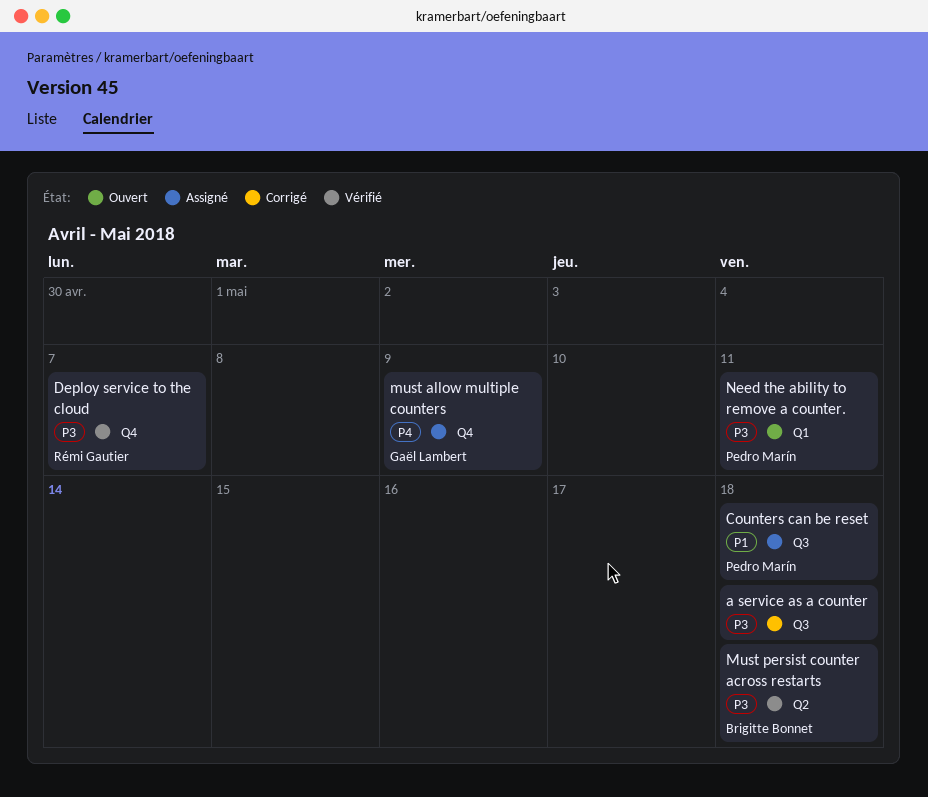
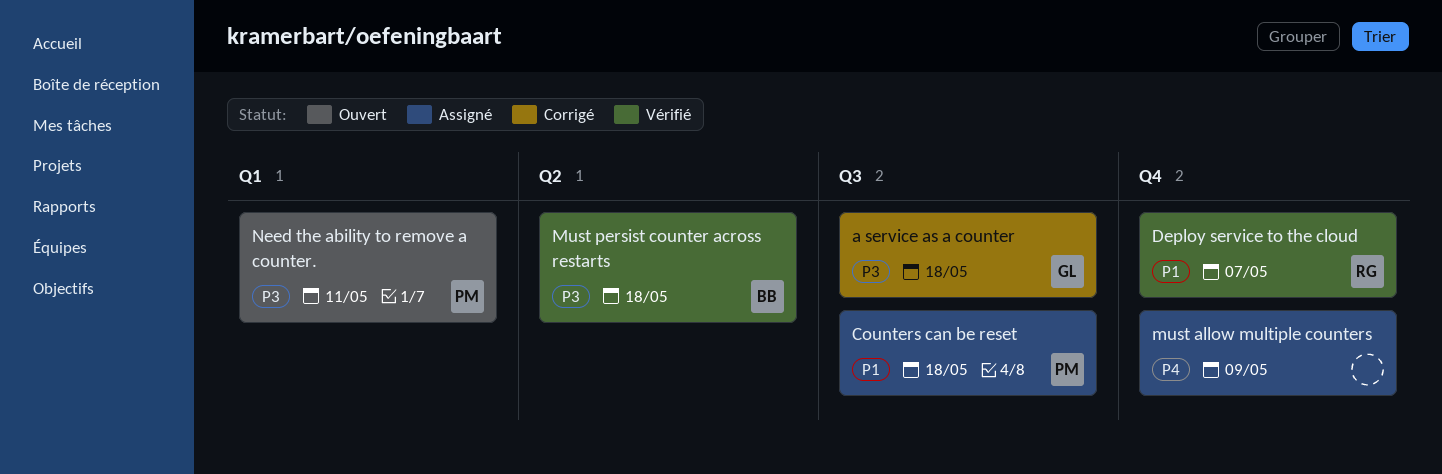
a service as a counter, owner: none -> Gaël Lambert
Deploy service to the cloud, priority: P3 -> P1
must allow multiple counters, owner: Gaël Lambert -> none

